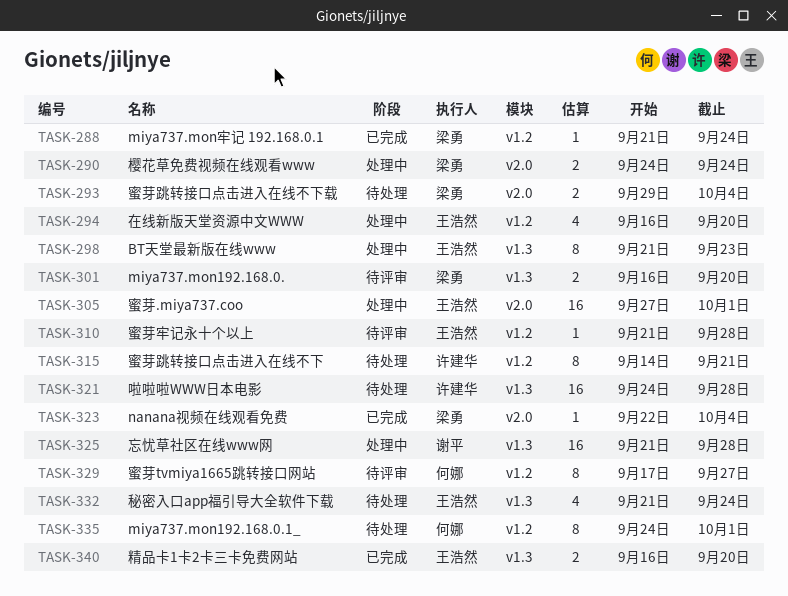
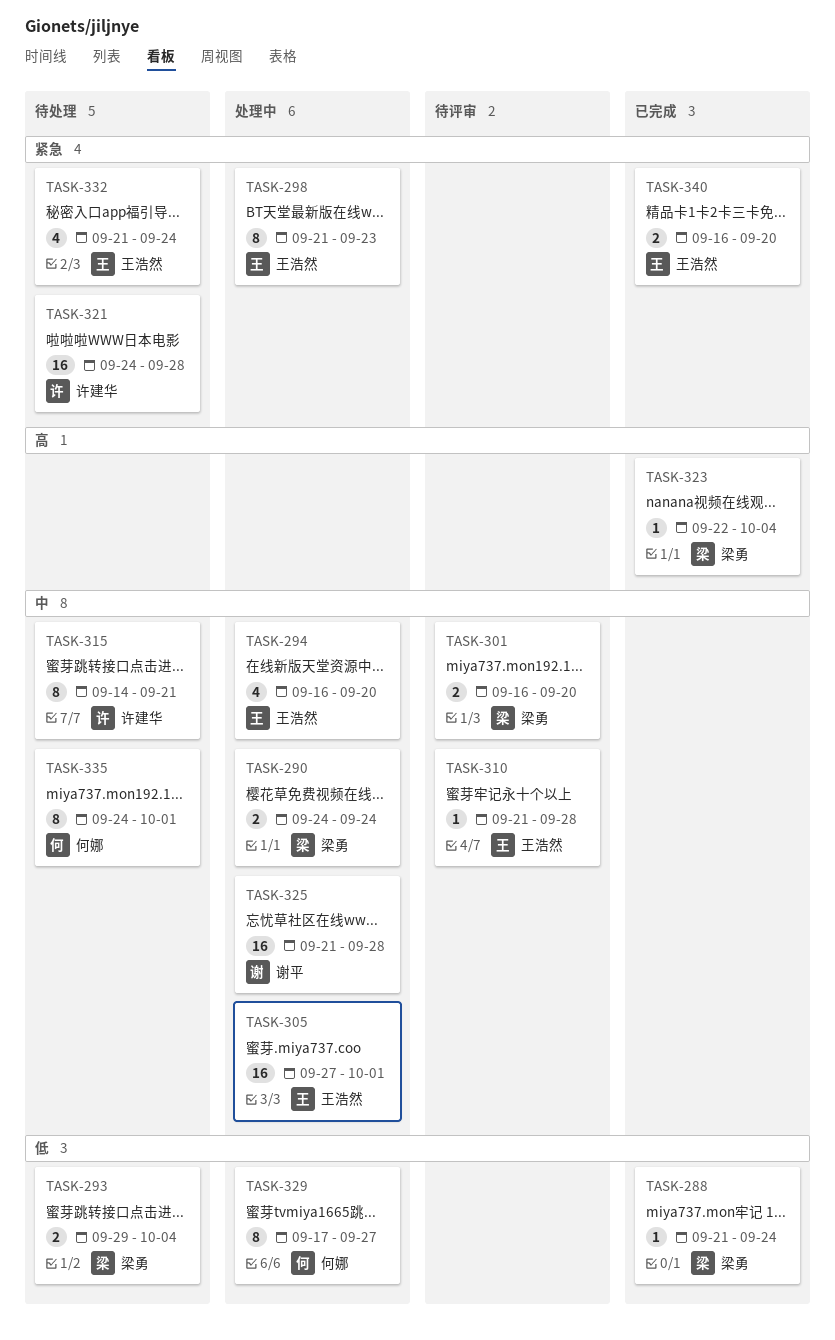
TASK-329, status: 待评审 -> 处理中

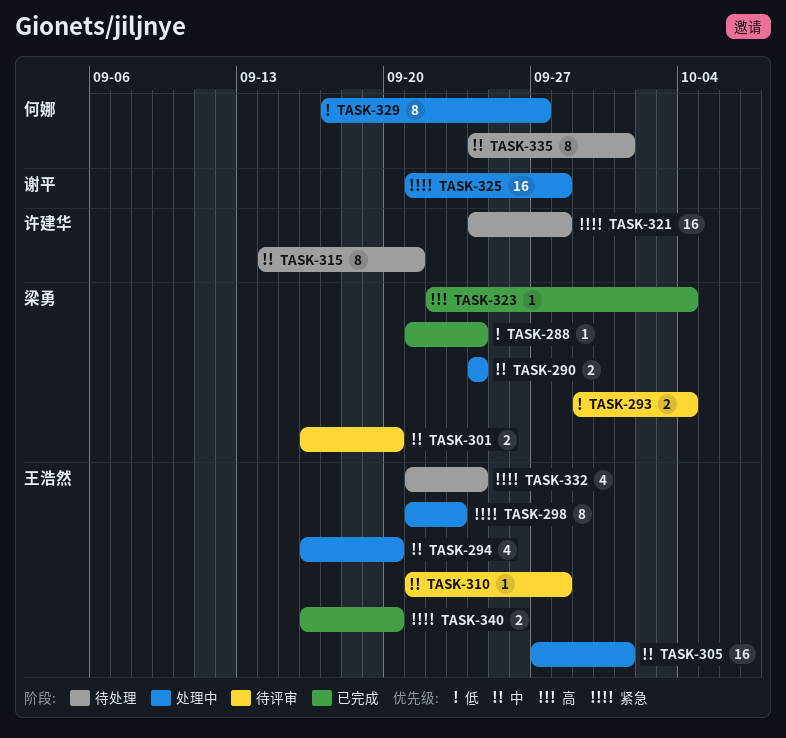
TASK-293, status: 待处理 -> 待评审
TASK-325, priority: 中 -> 紧急

